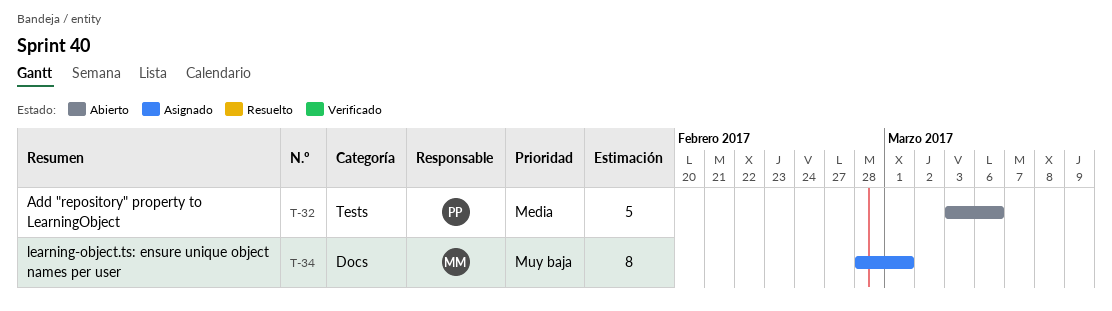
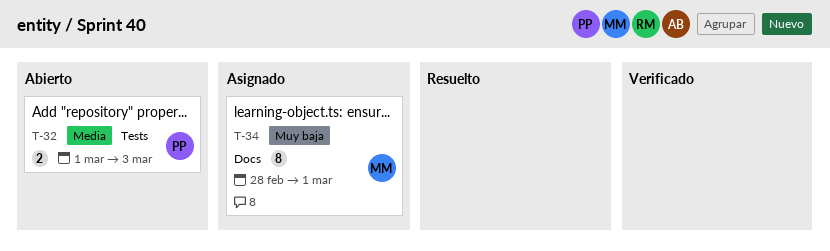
T-32, estimate: 5 -> 2
T-32, start: Mar 3 -> Mar 1
T-32, due: Mar 6 -> Mar 3

